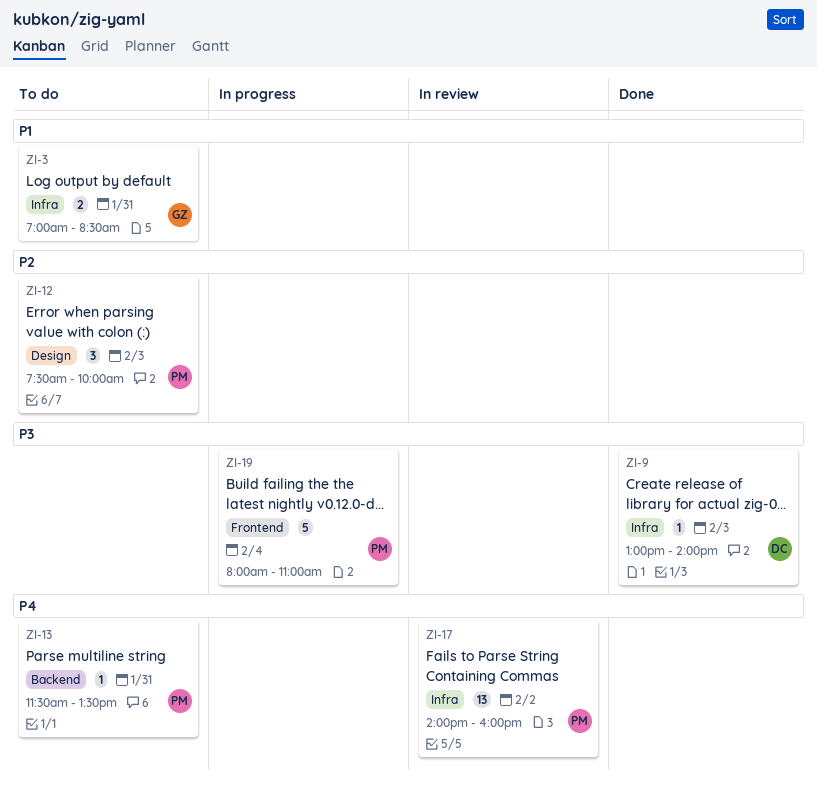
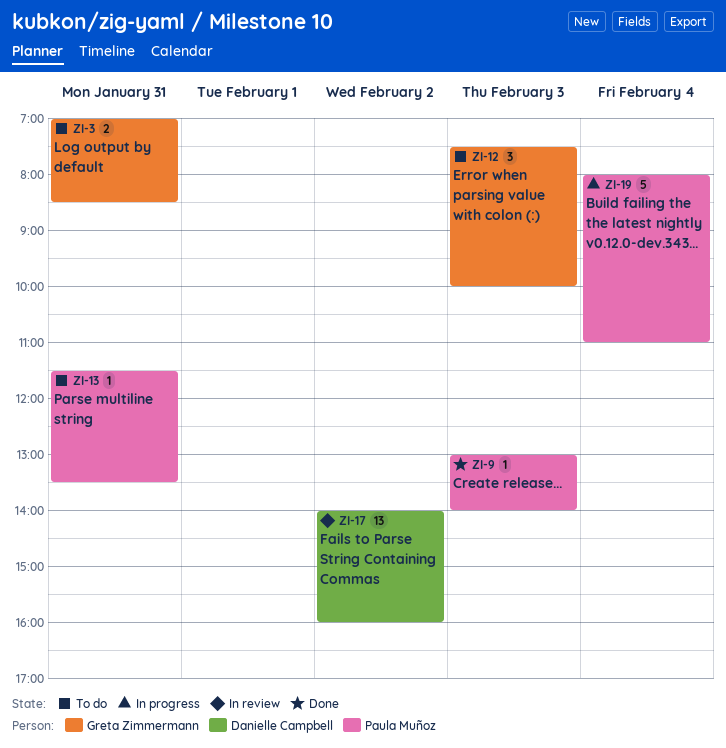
ZI-9, owner: Danielle Campbell -> Paula Muñoz
ZI-12, owner: Paula Muñoz -> Greta Zimmermann
ZI-17, owner: Paula Muñoz -> Danielle Campbell

